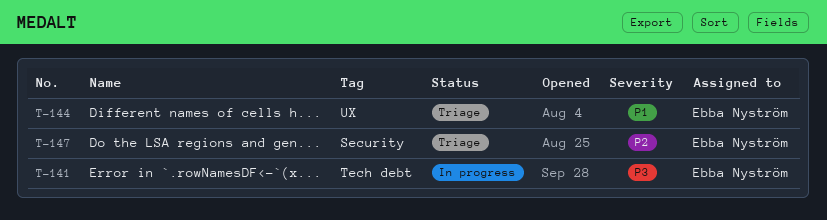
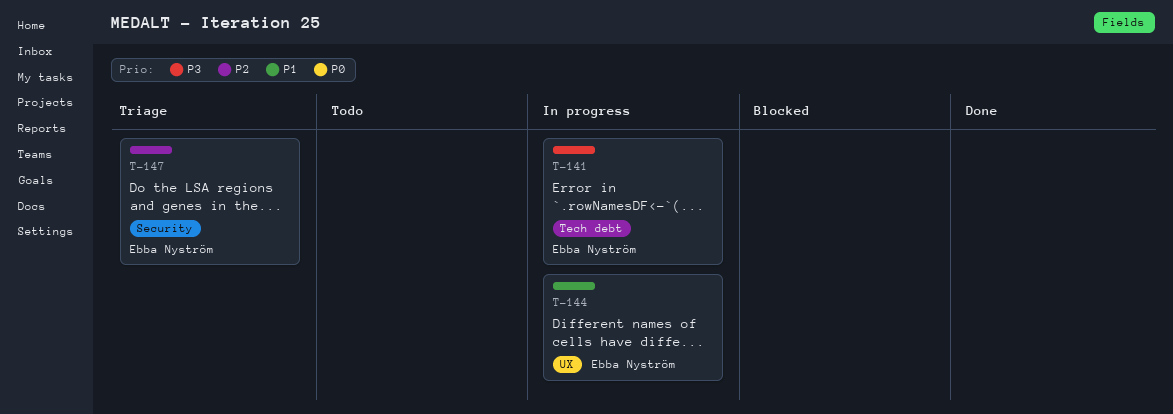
T-144, status: Triage -> In progress

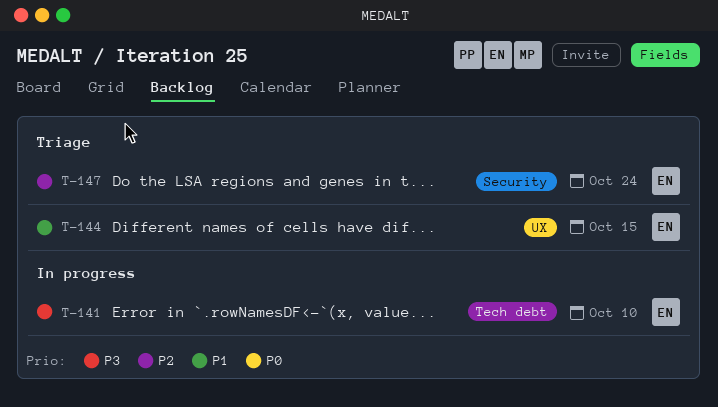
T-144, status: In progress -> Triage

